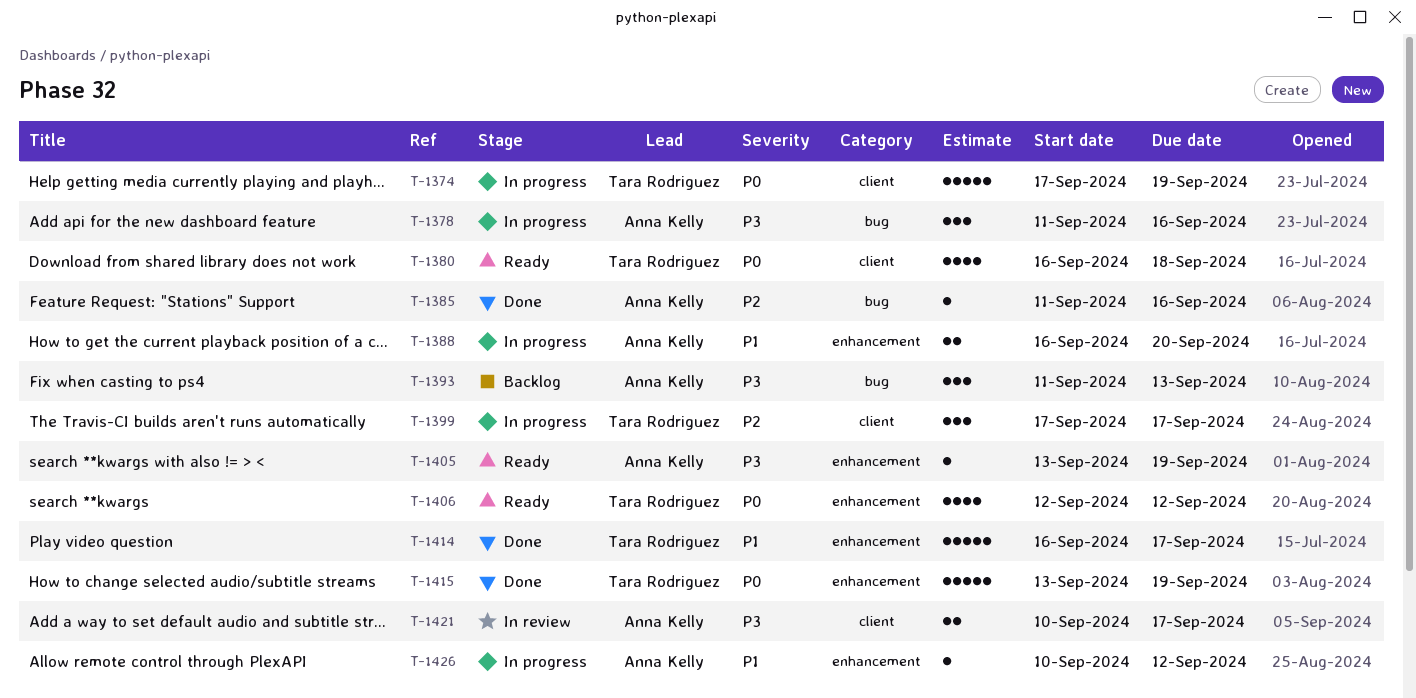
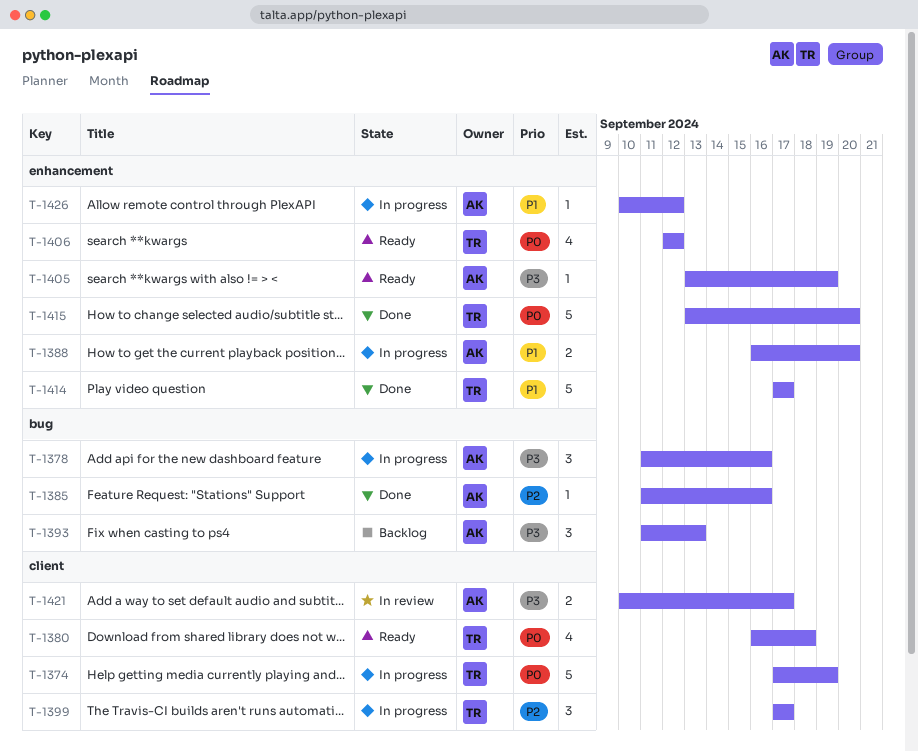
T-1414, start: Sep 16 -> Sep 17
T-1415, due: Sep 19 -> Sep 20

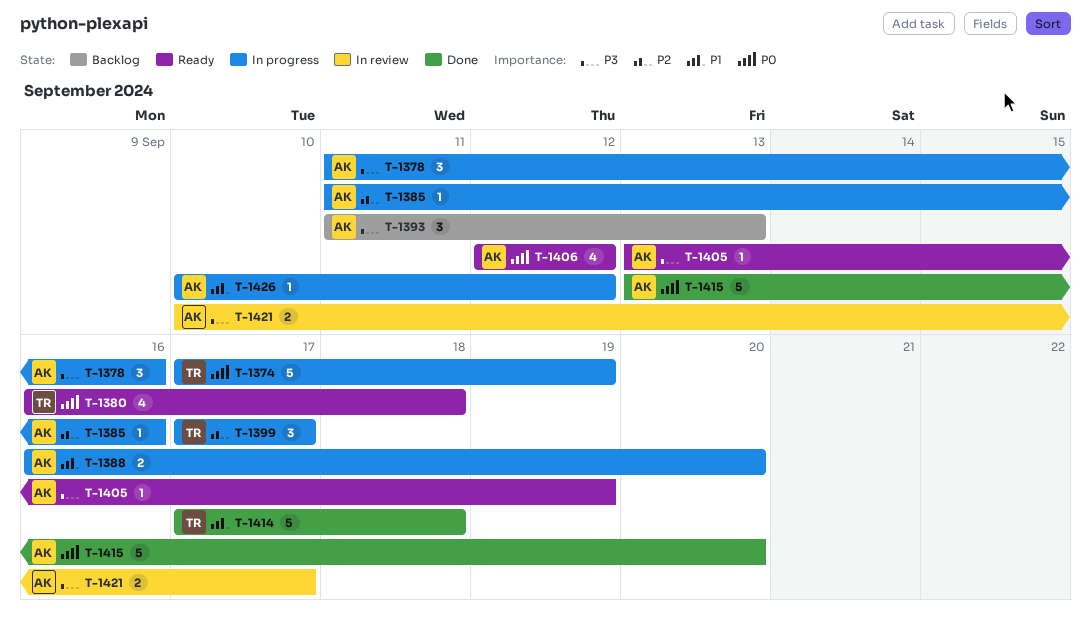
T-1385, status: Done -> In progress
T-1406, owner: TR -> AK
T-1414, due: Sep 17 -> Sep 18
T-1415, owner: TR -> AK

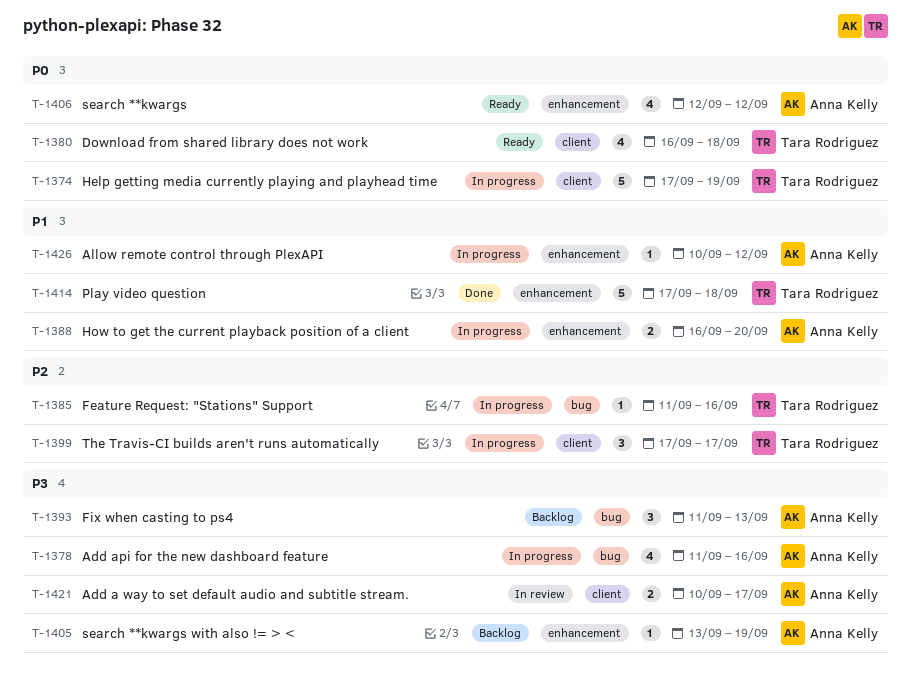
T-1378, estimate: 3 -> 4
T-1385, owner: Anna Kelly -> Tara Rodriguez
T-1405, status: Ready -> Backlog
T-1415: present -> none

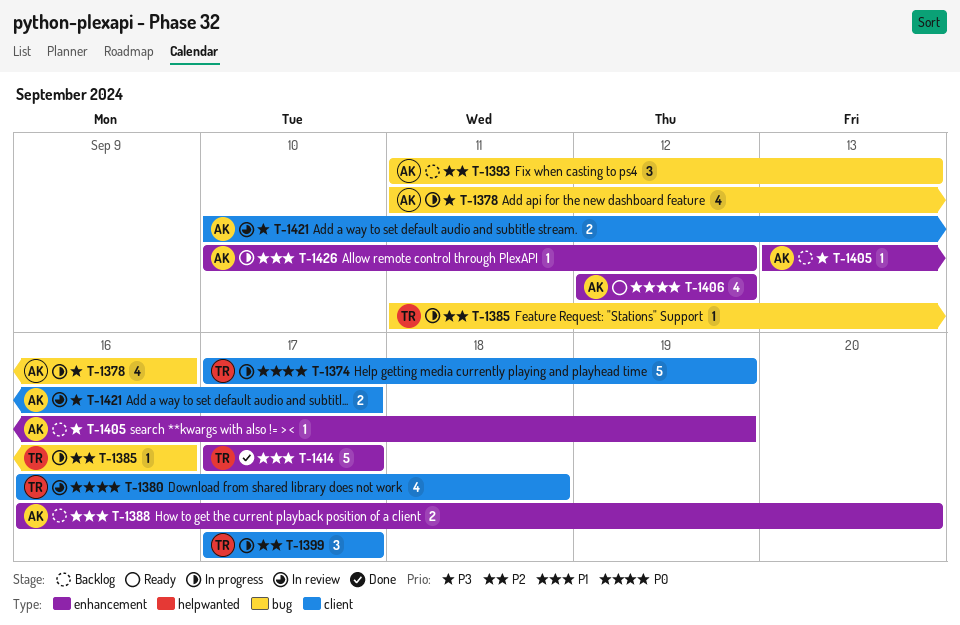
T-1380, status: Ready -> In review
T-1388, status: In progress -> Backlog
T-1393, priority: P3 -> P2
T-1414, due: Sep 18 -> Sep 17

